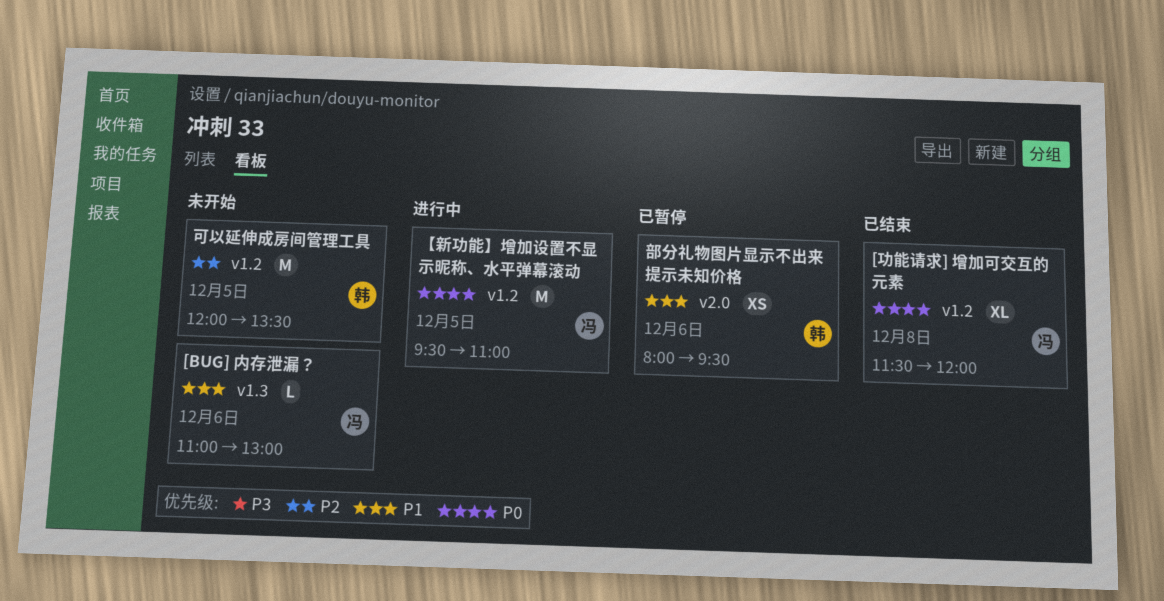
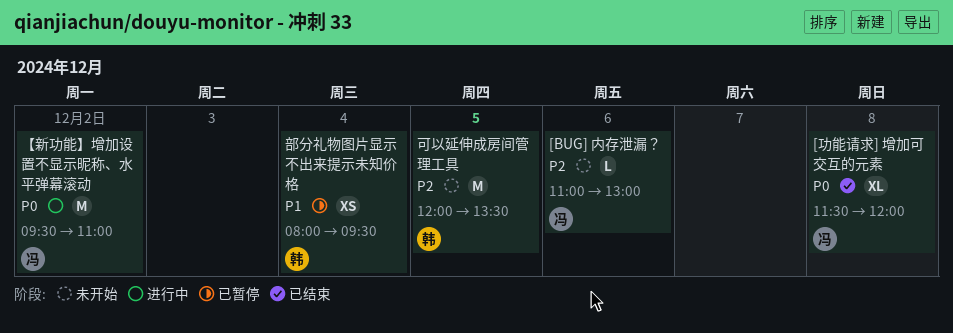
[BUG] 内存泄漏？, priority: P1 -> P2
【新功能】增加设置不显示昵称、水平弹幕滚动, day: Dec 5 -> Dec 2
部分礼物图片显示不出来提示未知价格, day: Dec 6 -> Dec 4

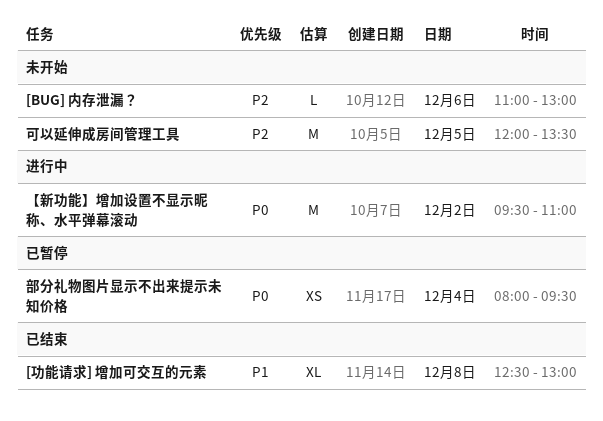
[功能请求] 增加可交互的元素, priority: P0 -> P1
[功能请求] 增加可交互的元素, begins: 11:30 -> 12:30
[功能请求] 增加可交互的元素, ends: 12:00 -> 13:00
部分礼物图片显示不出来提示未知价格, priority: P1 -> P0

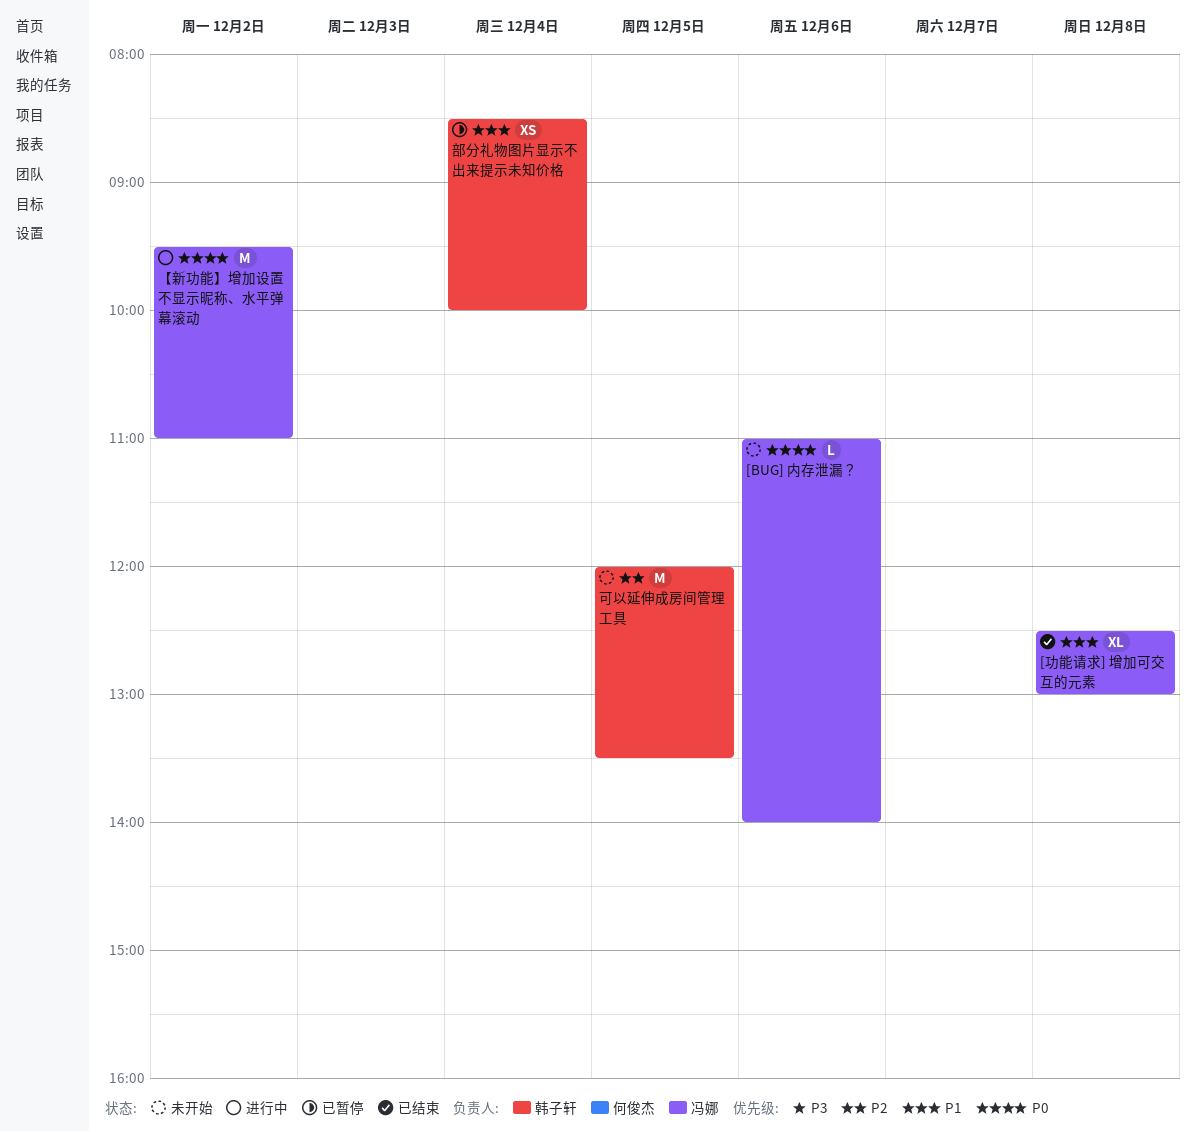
[BUG] 内存泄漏？, priority: P2 -> P0
[BUG] 内存泄漏？, ends: 13:00 -> 14:00
部分礼物图片显示不出来提示未知价格, priority: P0 -> P1
部分礼物图片显示不出来提示未知价格, begins: 08:00 -> 08:30
部分礼物图片显示不出来提示未知价格, ends: 09:30 -> 10:00

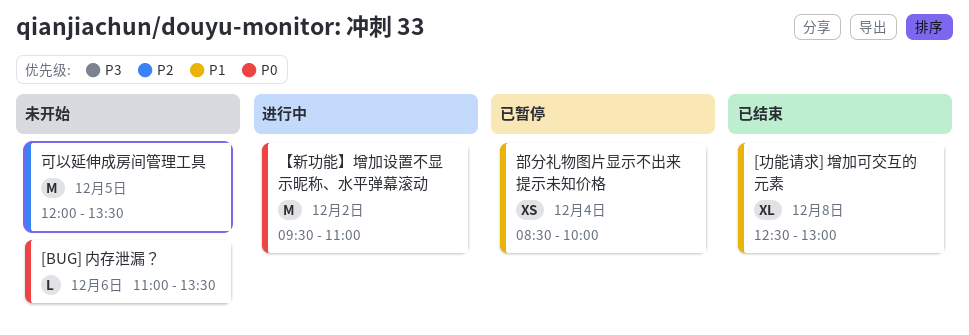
[BUG] 内存泄漏？, ends: 14:00 -> 13:30

